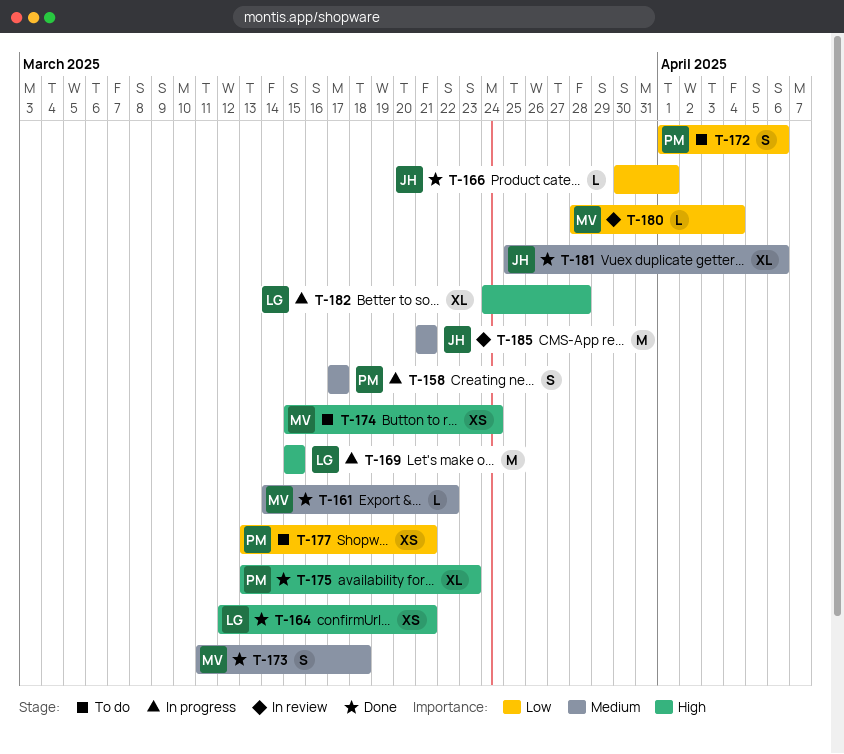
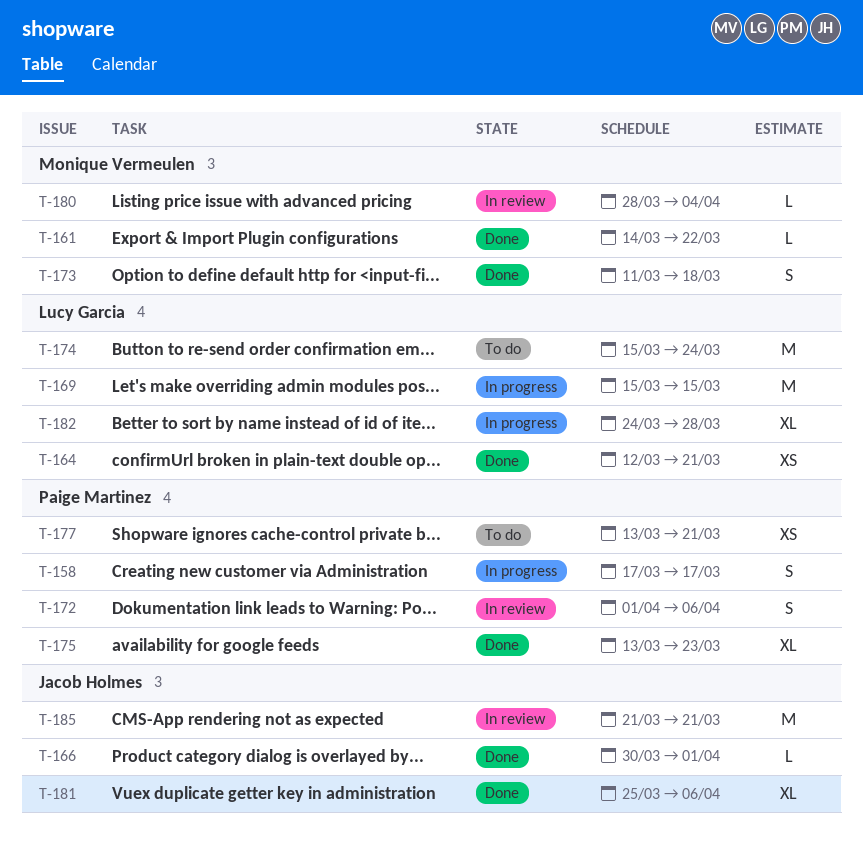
T-172, status: To do -> In review
T-174, owner: Monique Vermeulen -> Lucy Garcia
T-174, estimate: XS -> M

